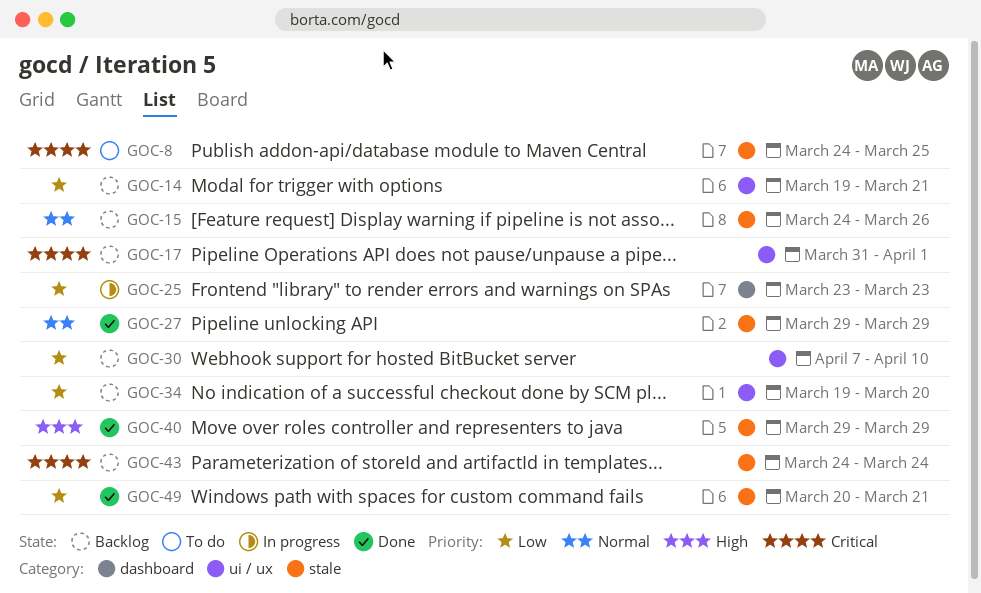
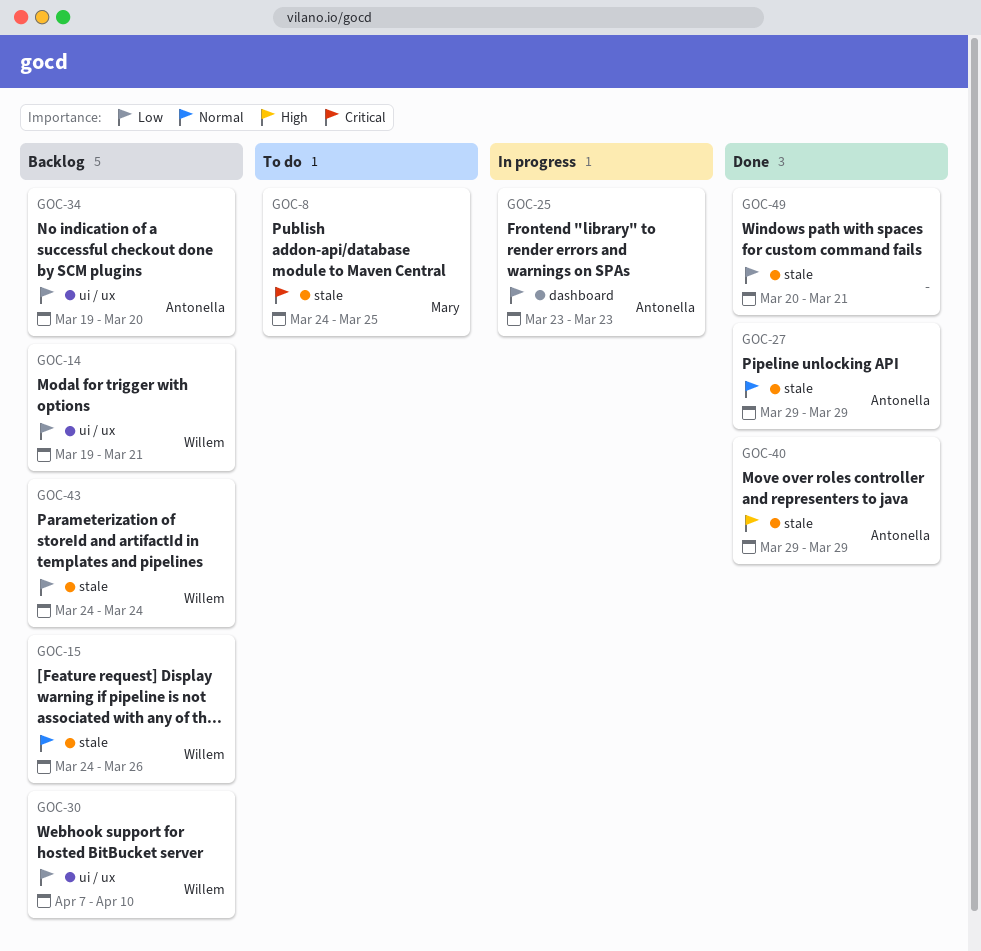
GOC-17: present -> none
GOC-43, priority: Critical -> Low

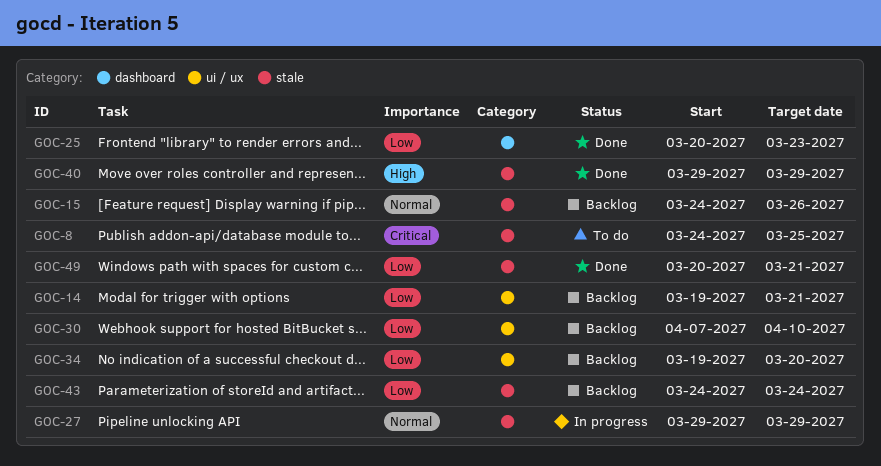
GOC-25, status: In progress -> Done
GOC-25, start: Mar 23 -> Mar 20
GOC-27, status: Done -> In progress

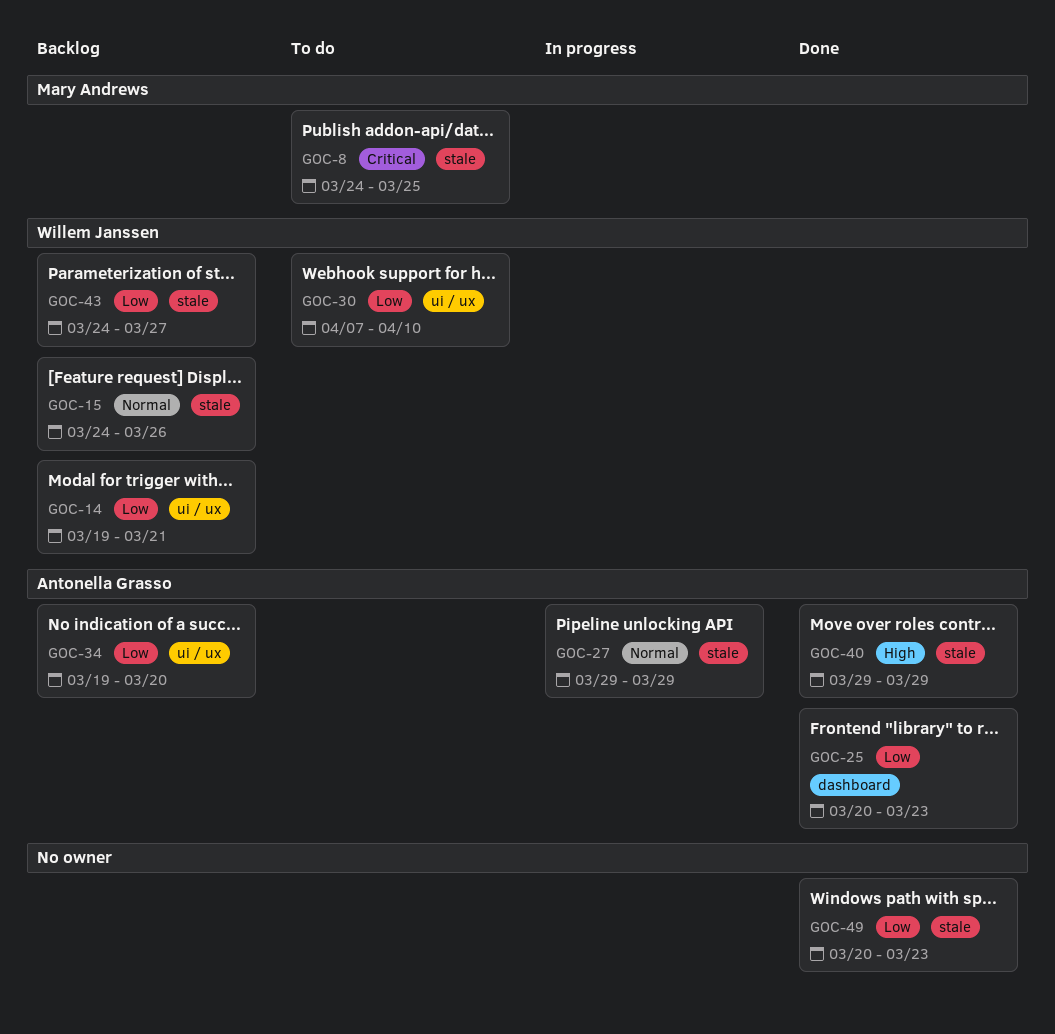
GOC-30, status: Backlog -> To do
GOC-43, due: Mar 24 -> Mar 27
GOC-49, due: Mar 21 -> Mar 23

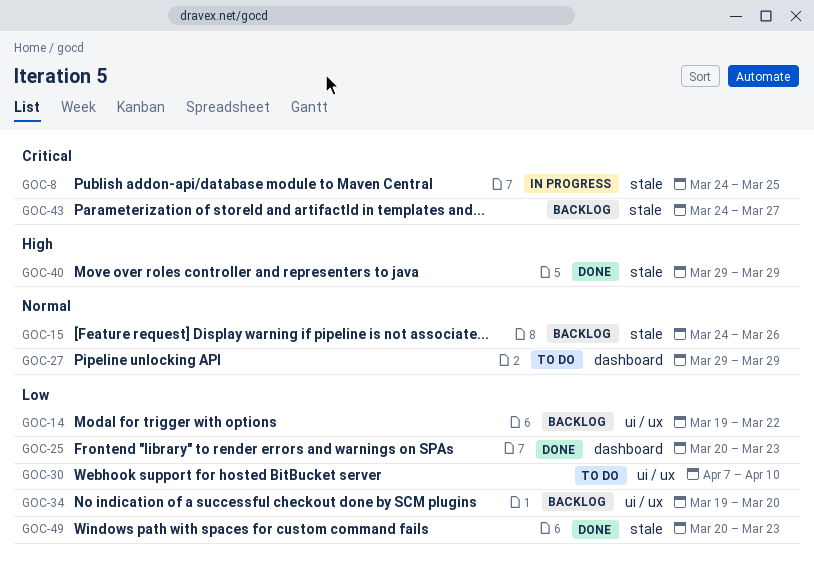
GOC-8, status: To do -> In progress
GOC-14, due: Mar 21 -> Mar 22
GOC-27, status: In progress -> To do
GOC-27, label: stale -> dashboard
GOC-43, priority: Low -> Critical

